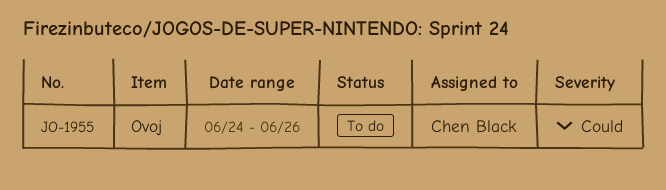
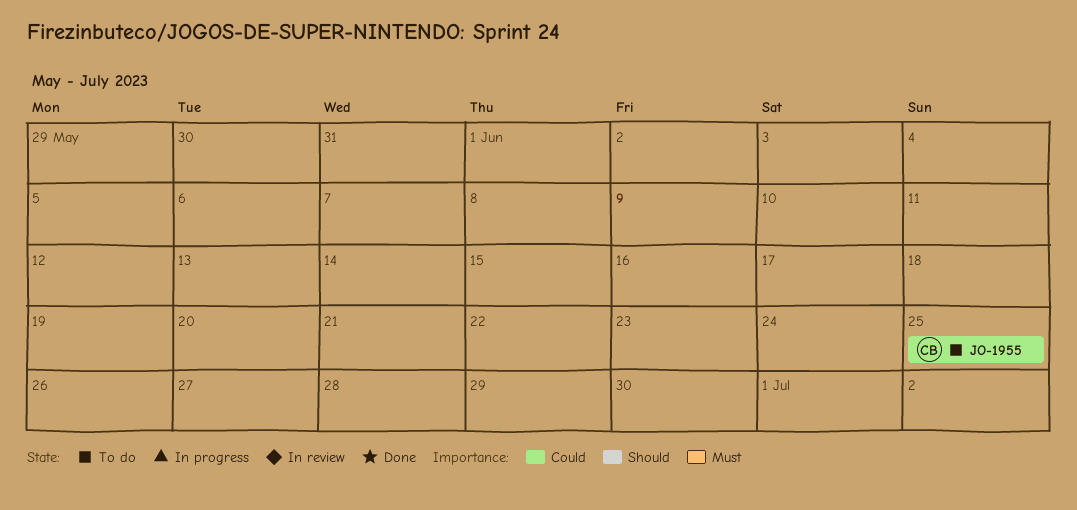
JO-1955, start: Jun 24 -> Jun 25
JO-1955, due: Jun 26 -> Jun 25

